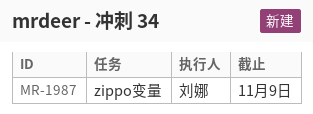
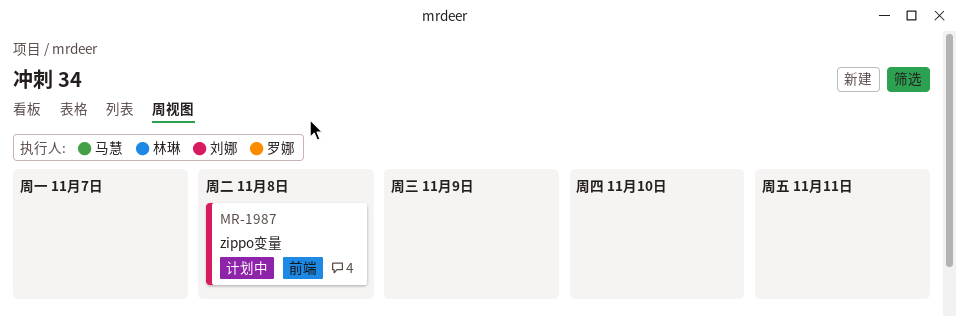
MR-1987, due: Nov 9 -> Nov 8

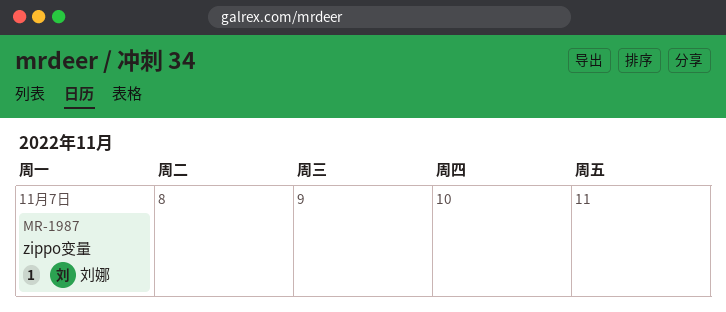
MR-1987, due: Nov 8 -> Nov 7

